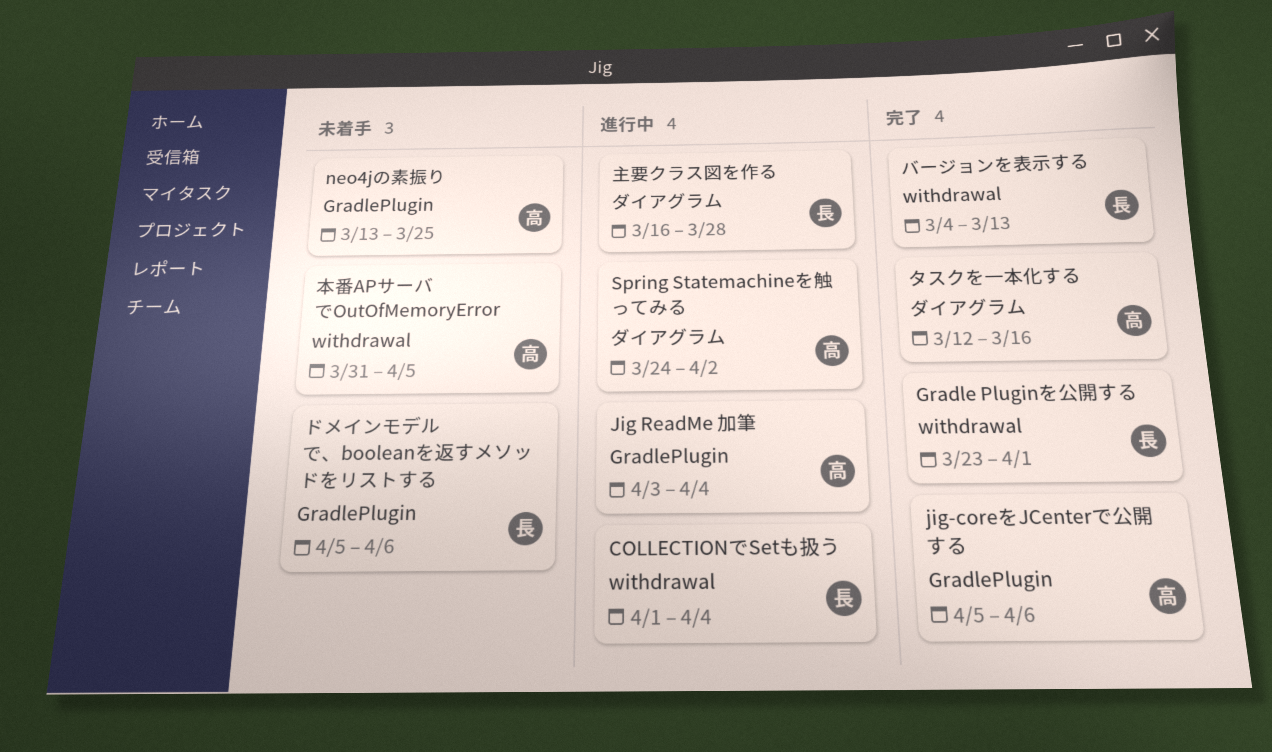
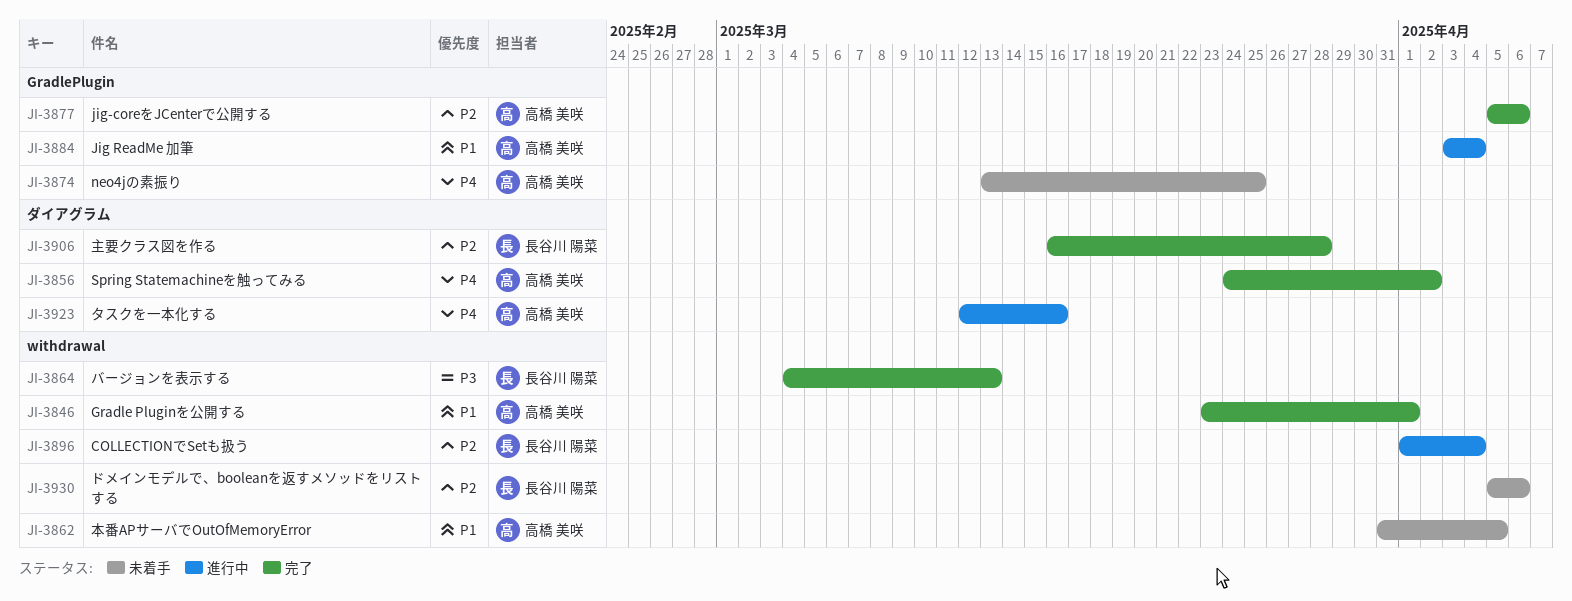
Gradle Pluginを公開する, owner: 長谷川 陽菜 -> 高橋 美咲
Spring Statemachineを触ってみる, status: 進行中 -> 完了
タスクを一本化する, status: 完了 -> 進行中
ドメインモデルで、booleanを返すメソッドをリストする, label: GradlePlugin -> withdrawal
主要クラス図を作る, status: 進行中 -> 完了

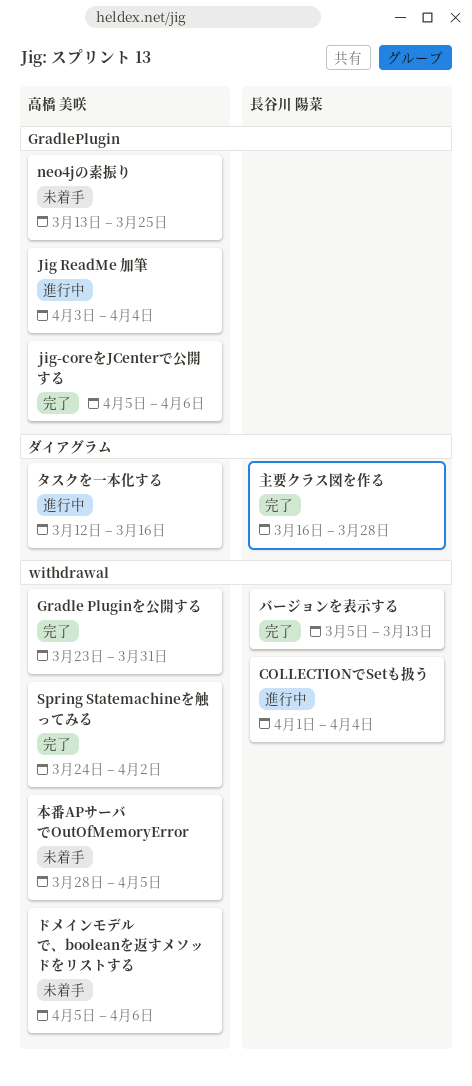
Gradle Pluginを公開する, due: Apr 1 -> Mar 31
Spring Statemachineを触ってみる, label: ダイアグラム -> withdrawal
ドメインモデルで、booleanを返すメソッドをリストする, owner: 長谷川 陽菜 -> 高橋 美咲
バージョンを表示する, start: Mar 4 -> Mar 5
本番APサーバでOutOfMemoryError, start: Mar 31 -> Mar 28

